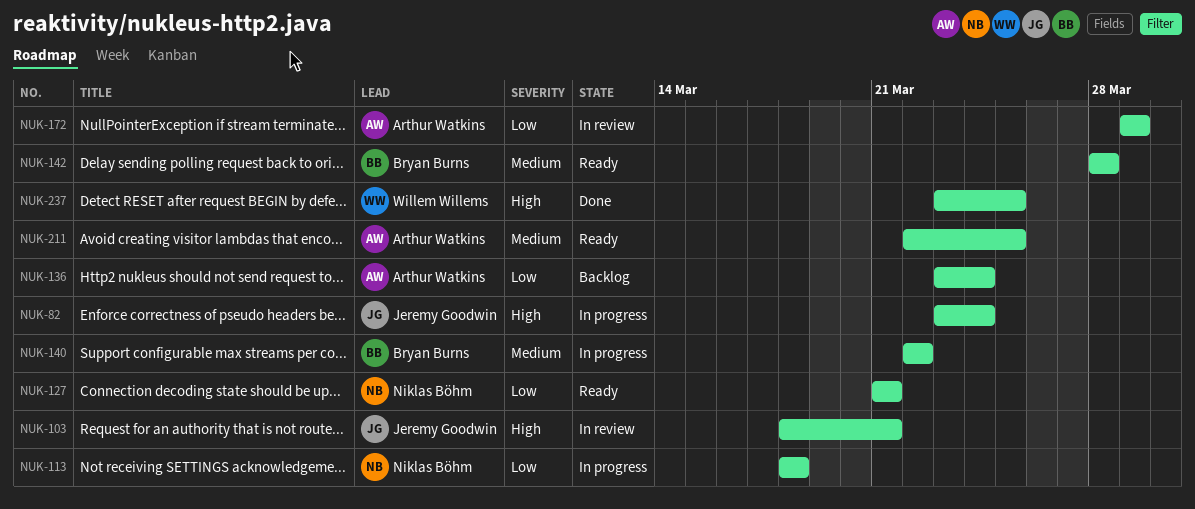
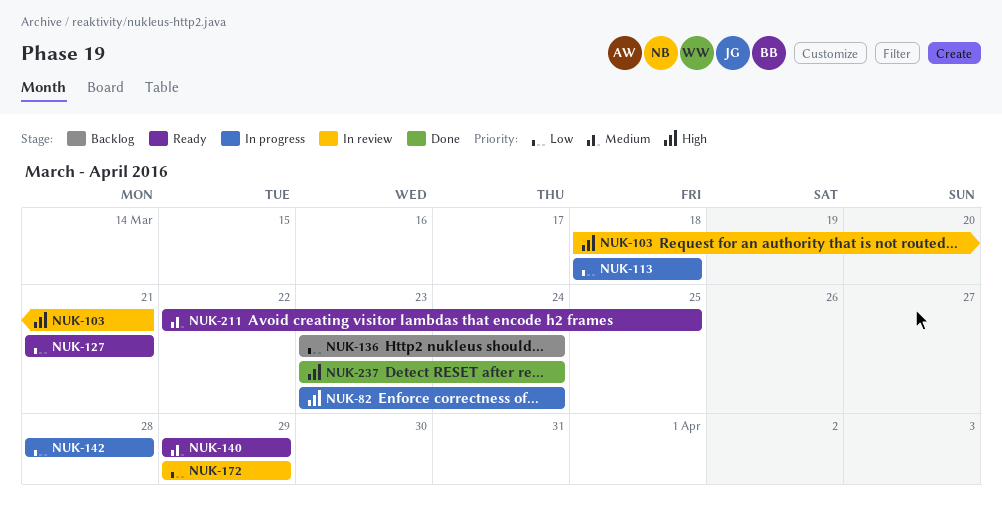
NUK-140, status: In progress -> Ready
NUK-140, start: Mar 22 -> Mar 29
NUK-140, due: Mar 22 -> Mar 29
NUK-142, status: Ready -> In progress
NUK-142, priority: Medium -> Low
NUK-237, due: Mar 25 -> Mar 24

